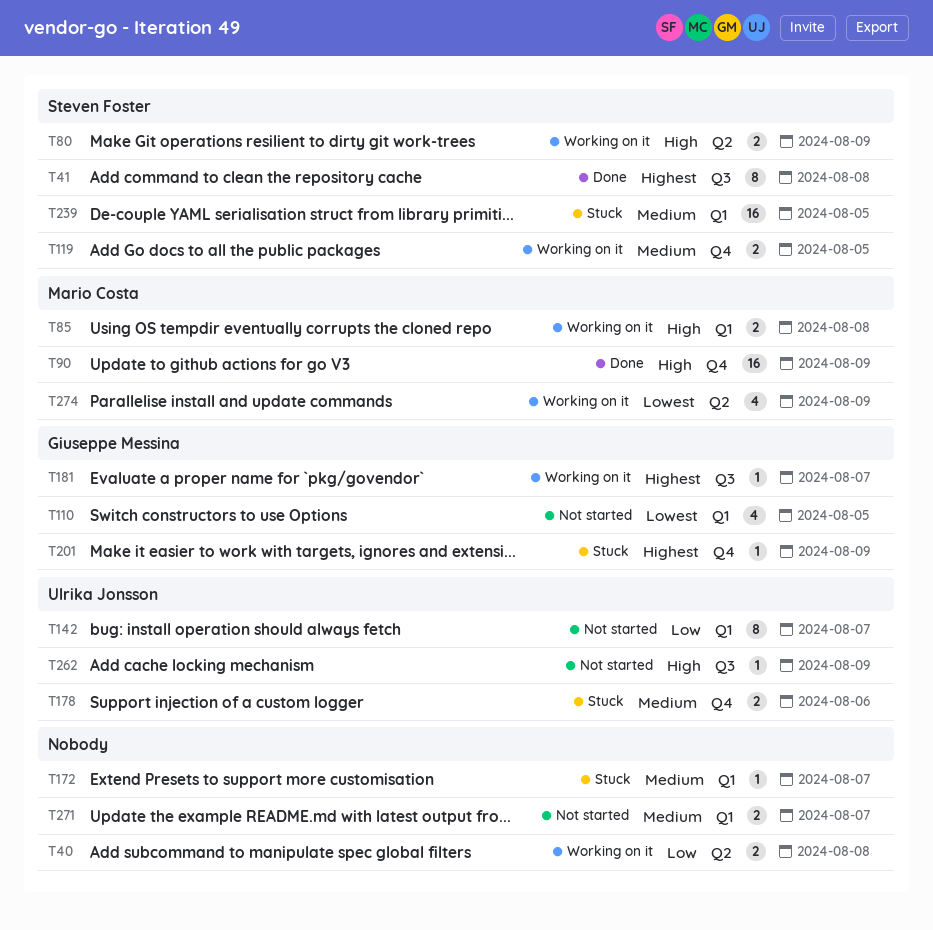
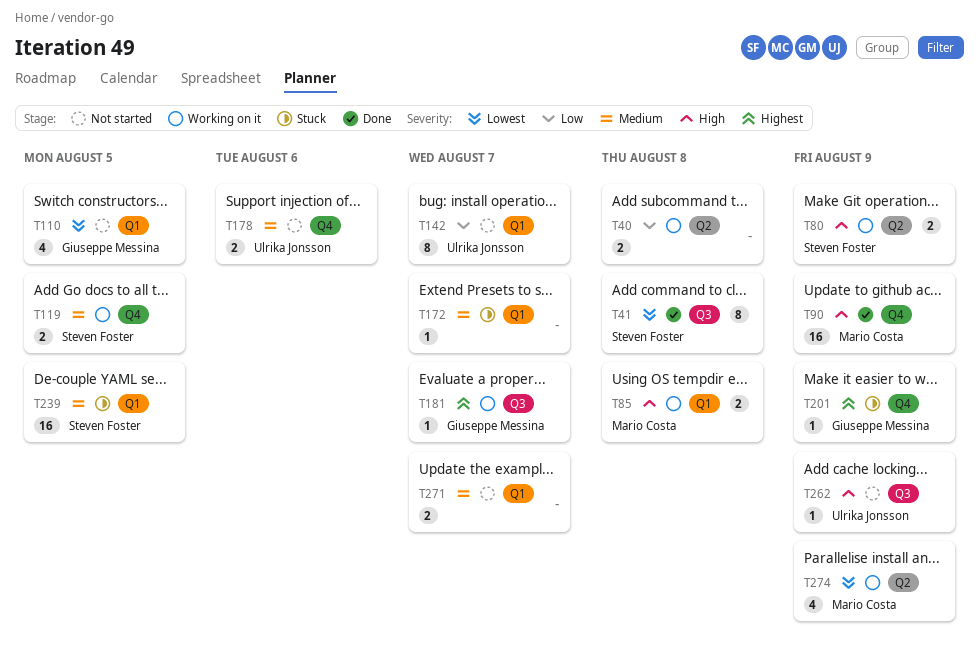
T41, priority: Highest -> Lowest
T178, status: Stuck -> Not started

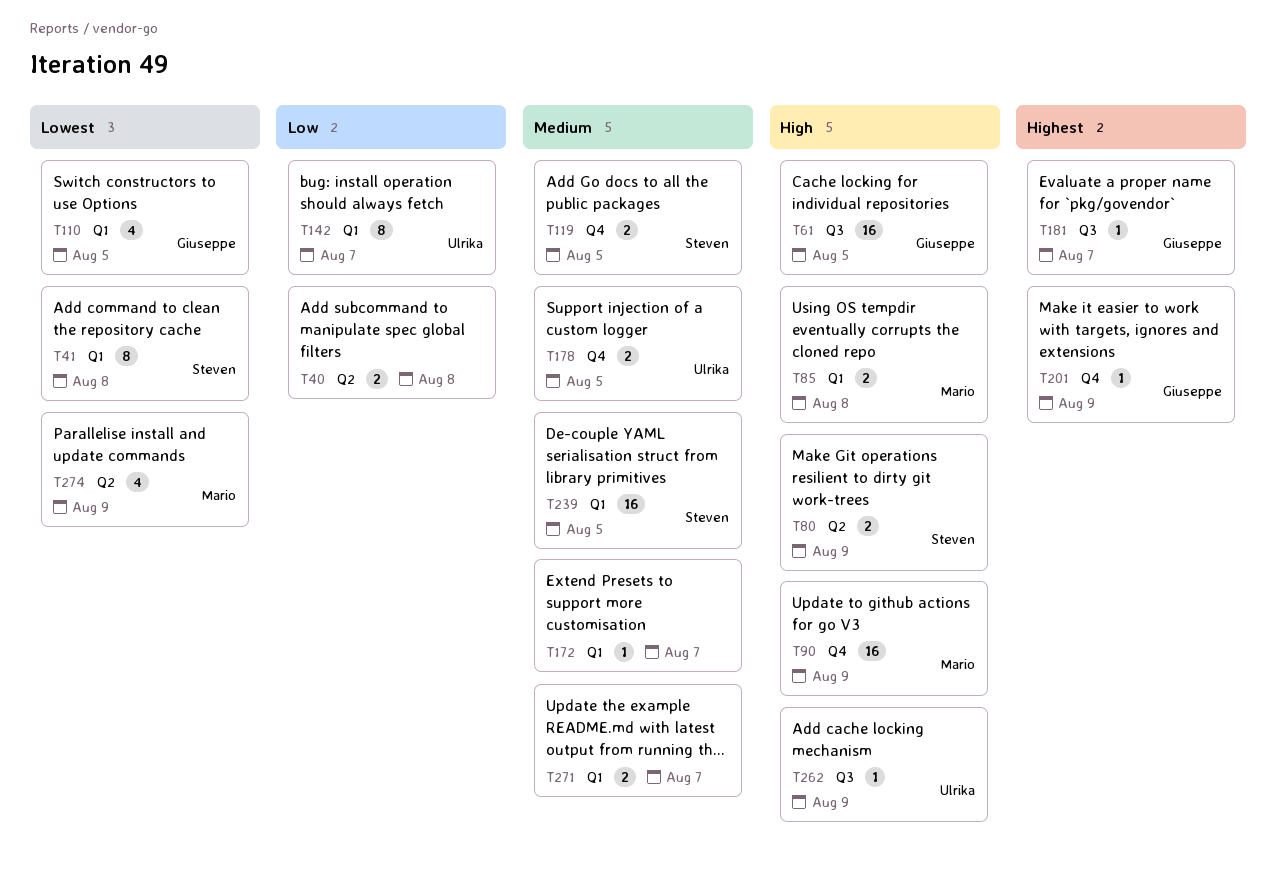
T41, label: Q3 -> Q1
T61: none -> present
T178, due: Aug 6 -> Aug 5

